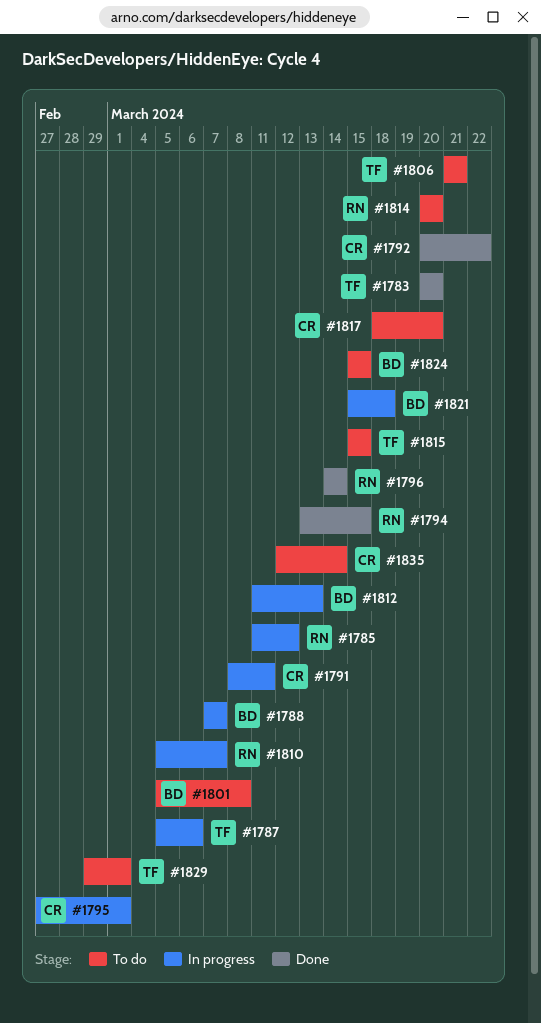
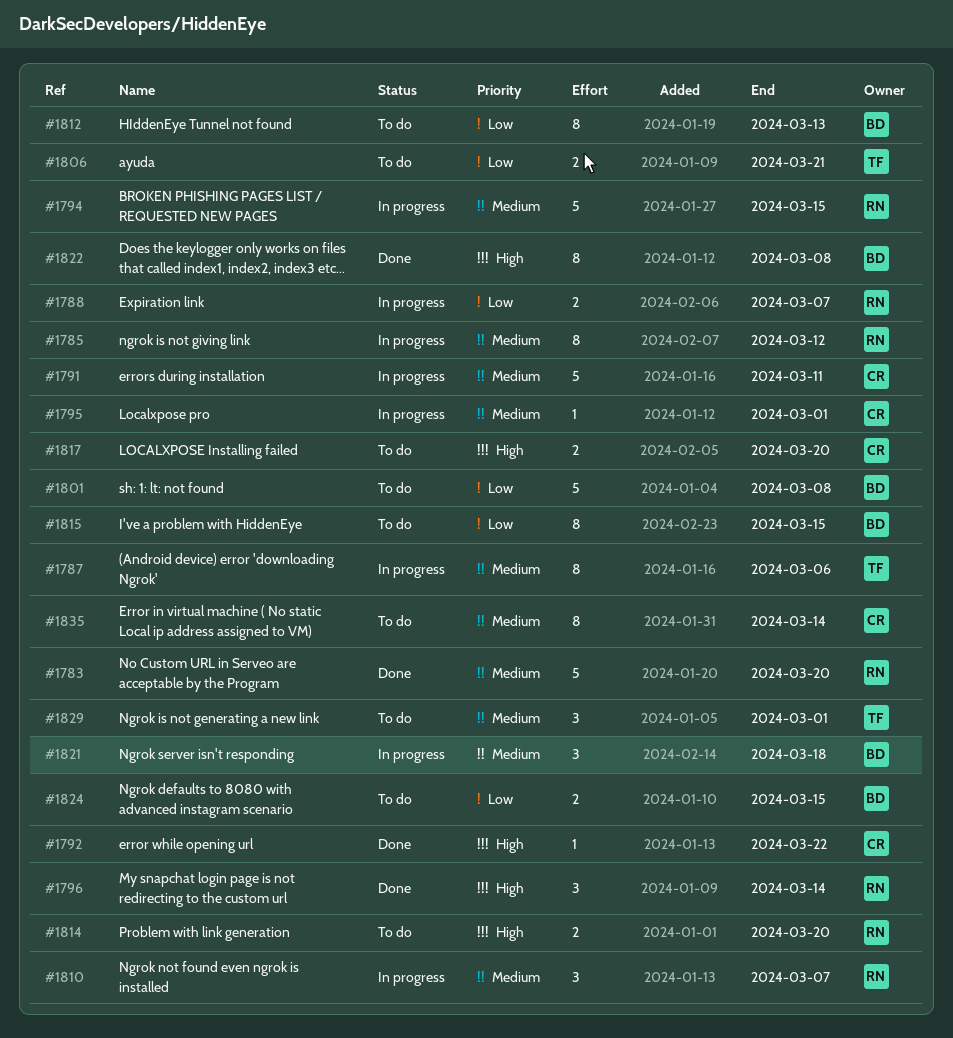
#1783, owner: TF -> RN
#1788, owner: BD -> RN
#1794, status: Done -> In progress
#1812, status: In progress -> To do
#1815, owner: TF -> BD
#1822: none -> present

